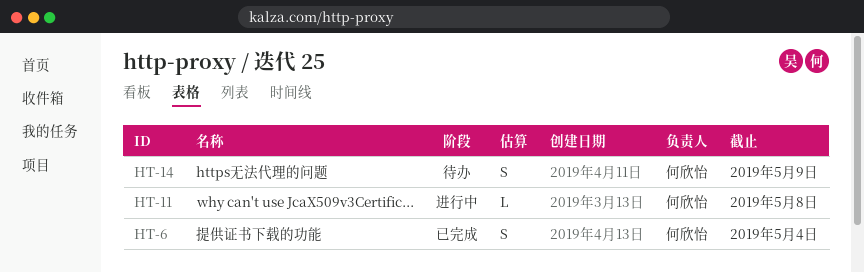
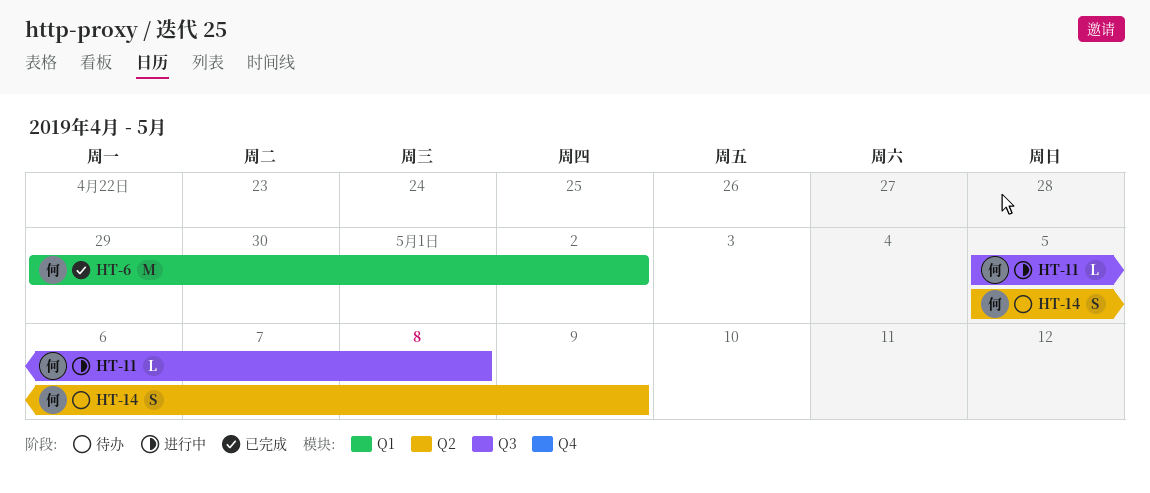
HT-6, estimate: S -> M
HT-6, due: May 4 -> May 2

